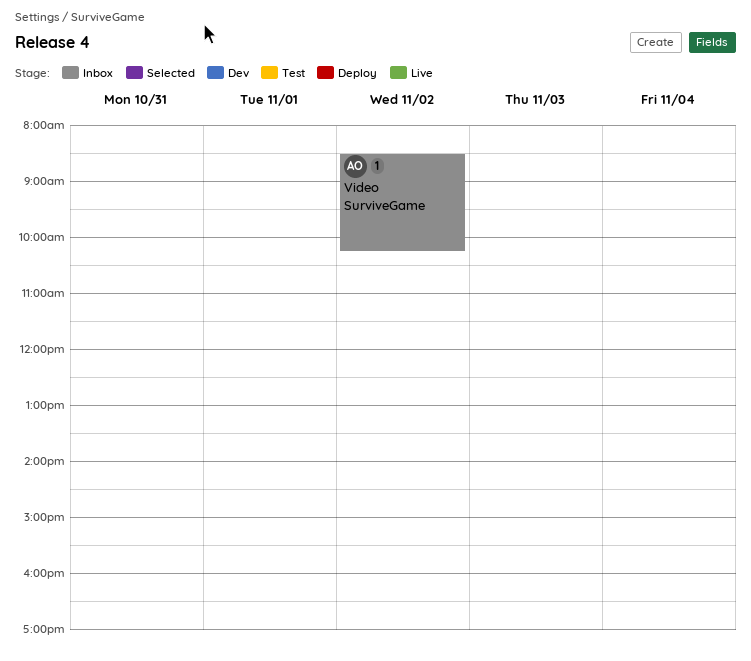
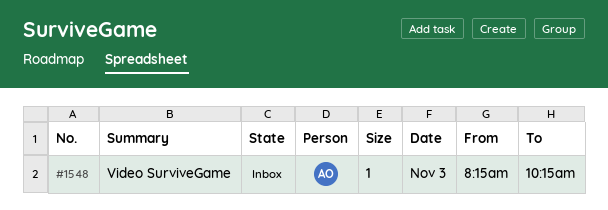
Video SurviveGame, day: Nov 2 -> Nov 3
Video SurviveGame, begins: 08:30 -> 08:15

